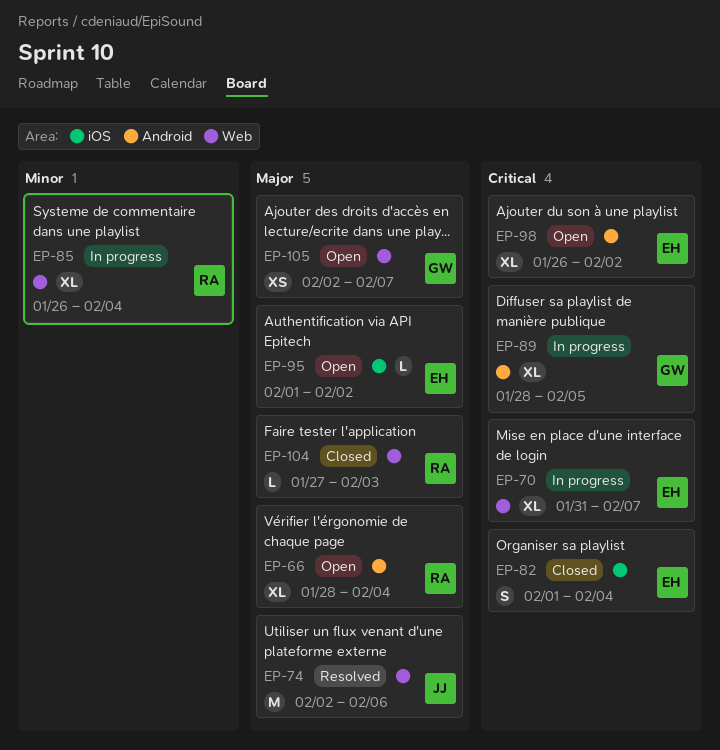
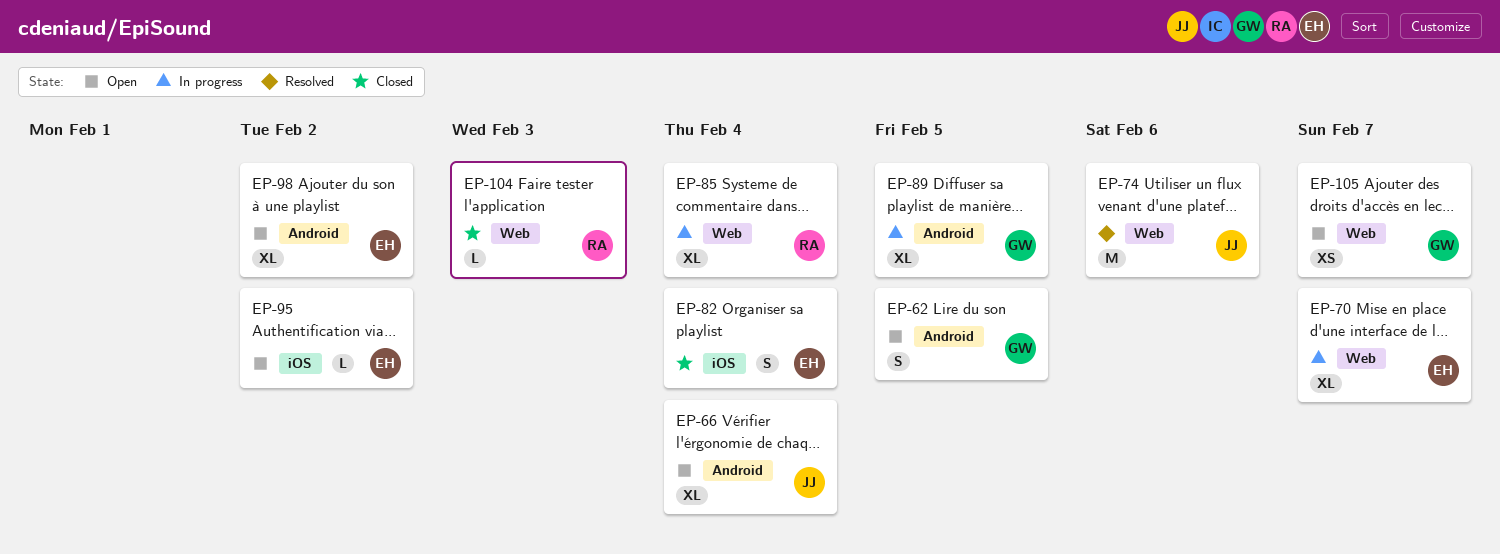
EP-62: none -> present
EP-66, owner: RA -> JJ

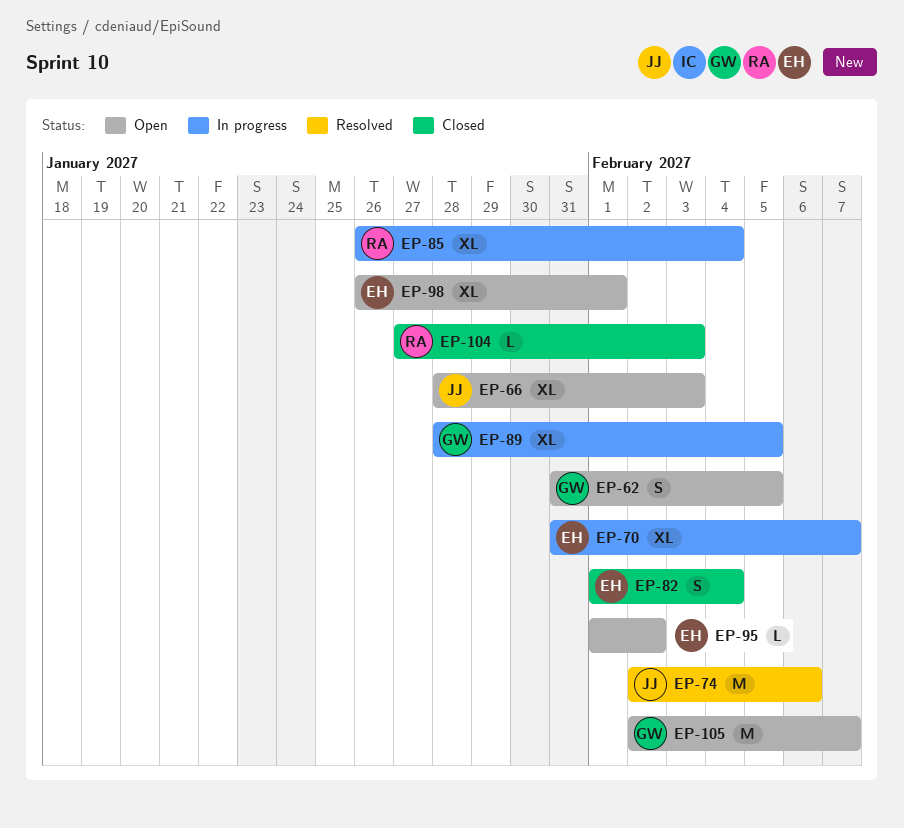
EP-66, due: Feb 4 -> Feb 3
EP-98, due: Feb 2 -> Feb 1
EP-105, estimate: XS -> M

